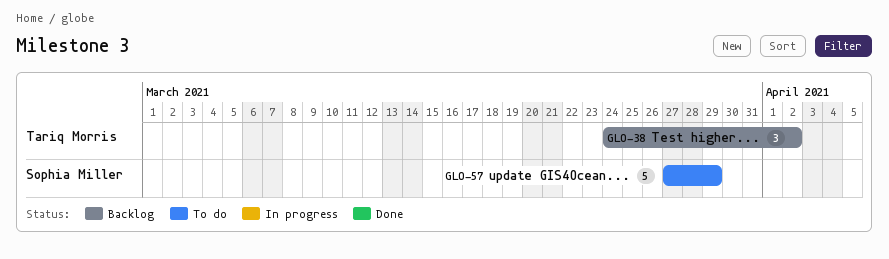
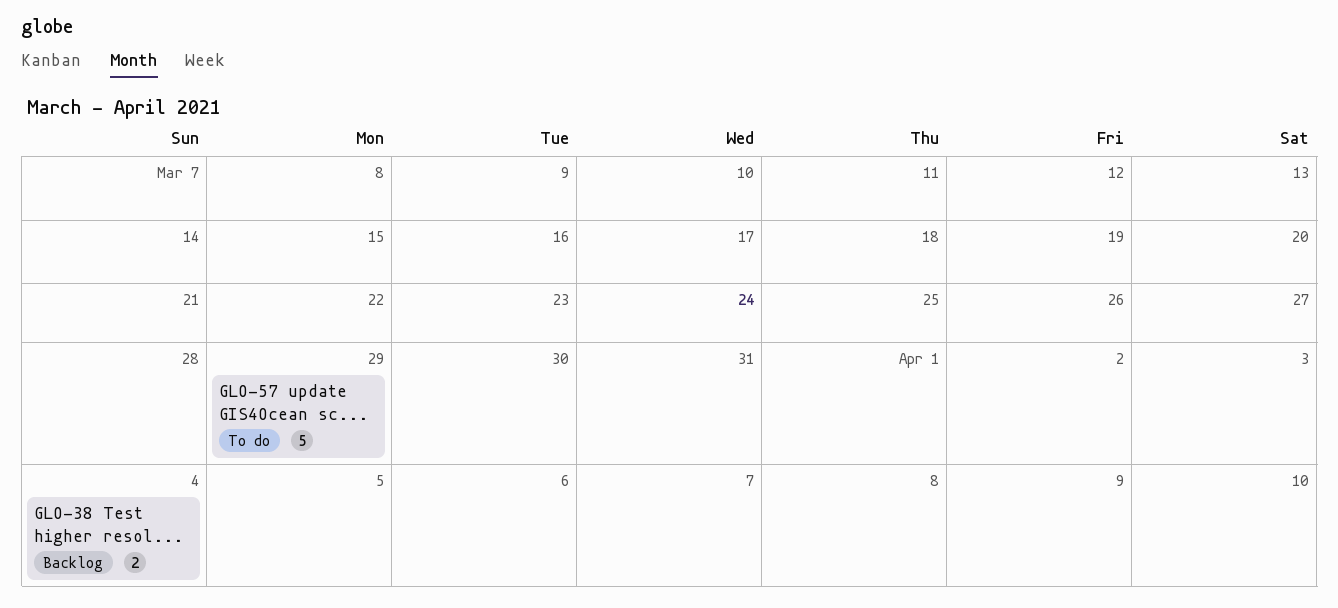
GLO-38, estimate: 3 -> 2
GLO-38, due: Apr 2 -> Apr 4

